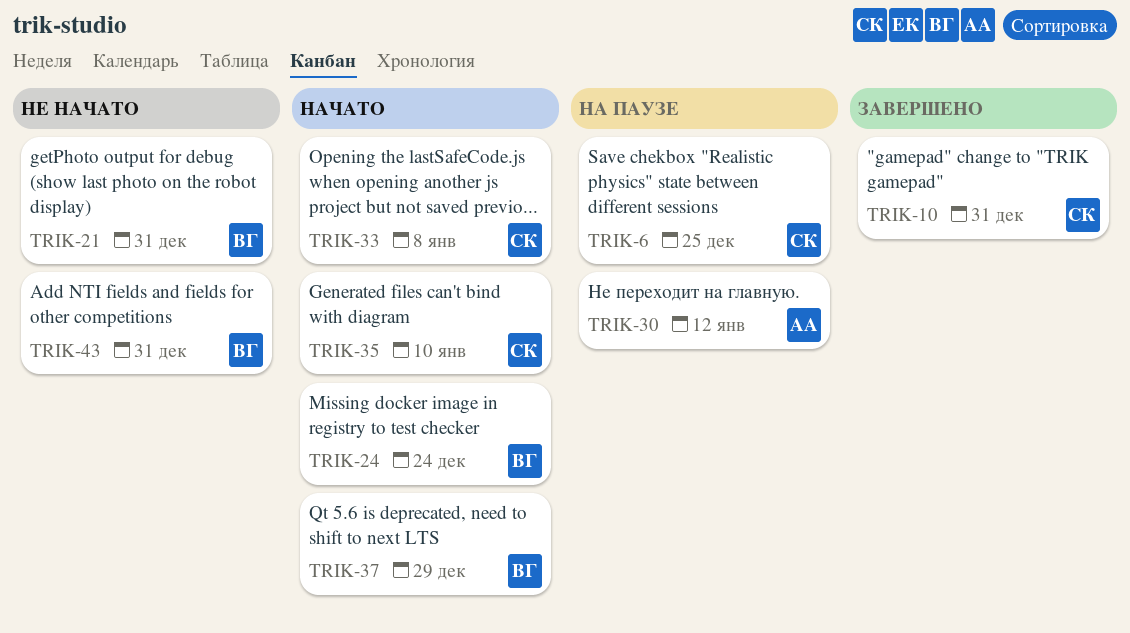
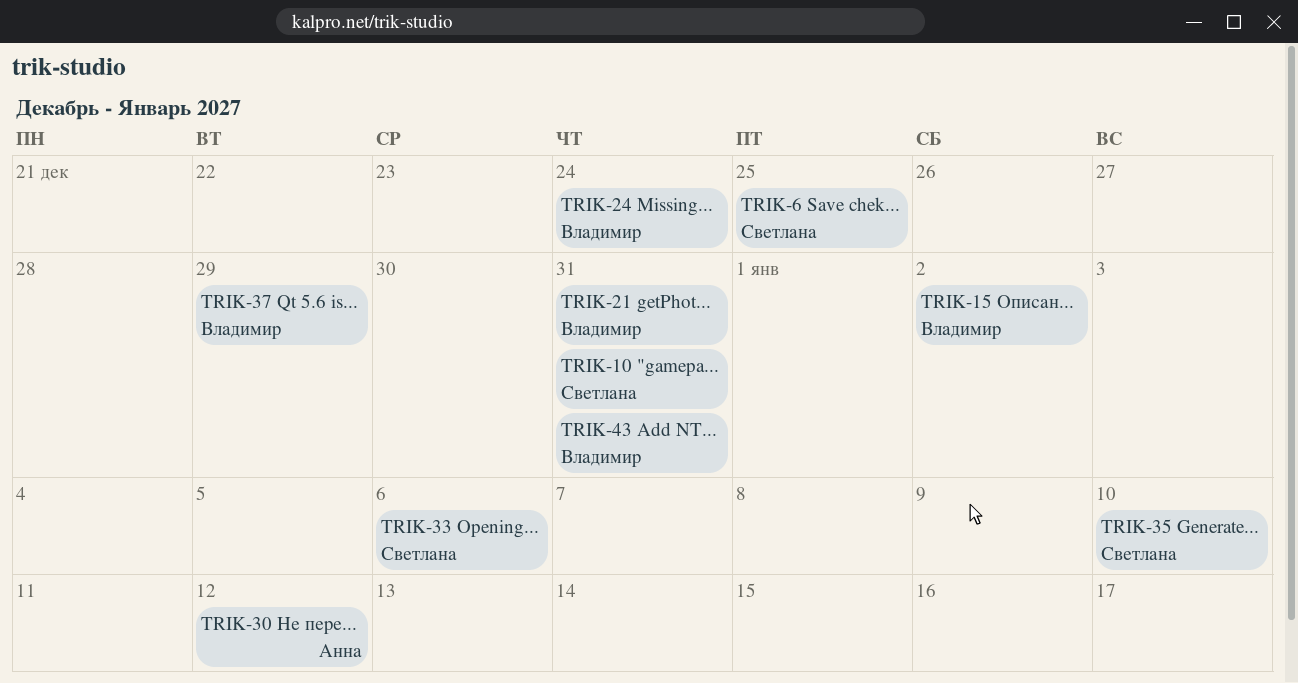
TRIK-15: none -> present
TRIK-33, due: Jan 8 -> Jan 6

